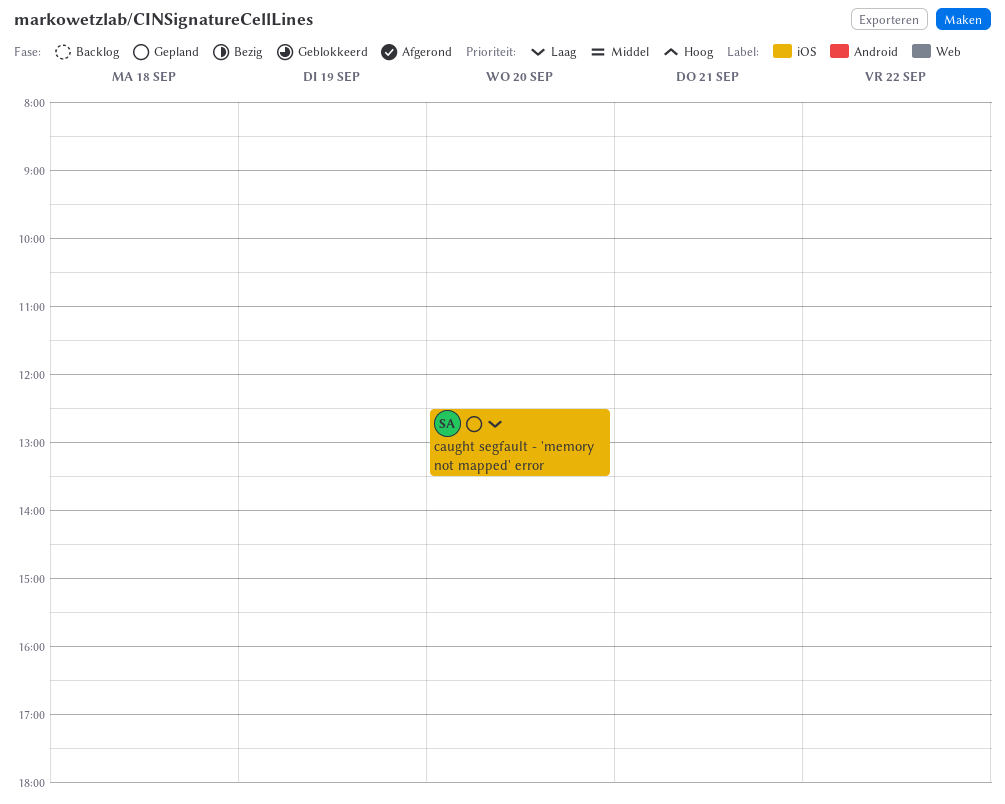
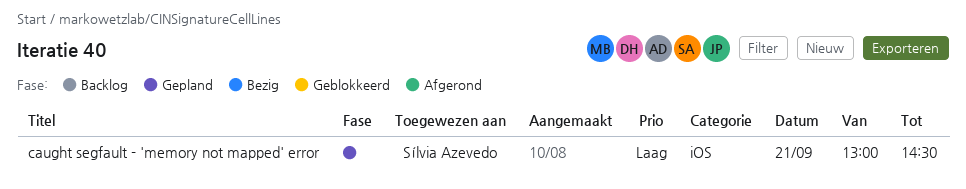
caught segfault - 'memory not mapped' error, day: Sep 20 -> Sep 21
caught segfault - 'memory not mapped' error, begins: 12:30 -> 13:00
caught segfault - 'memory not mapped' error, ends: 13:30 -> 14:30

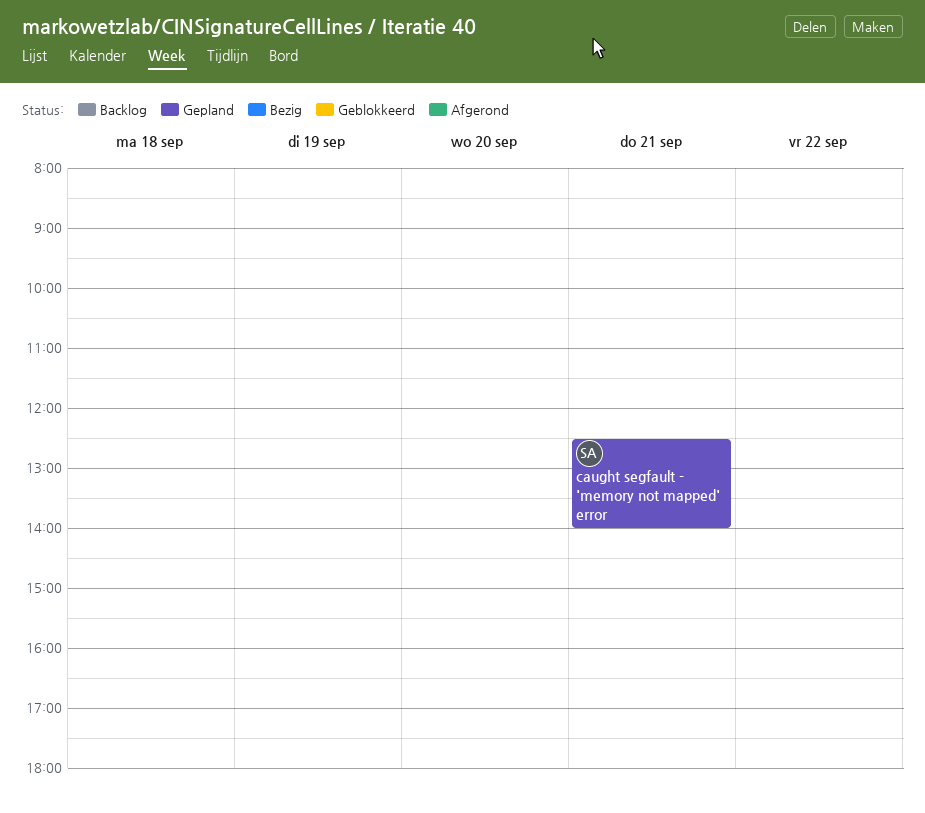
caught segfault - 'memory not mapped' error, begins: 13:00 -> 12:30
caught segfault - 'memory not mapped' error, ends: 14:30 -> 14:00

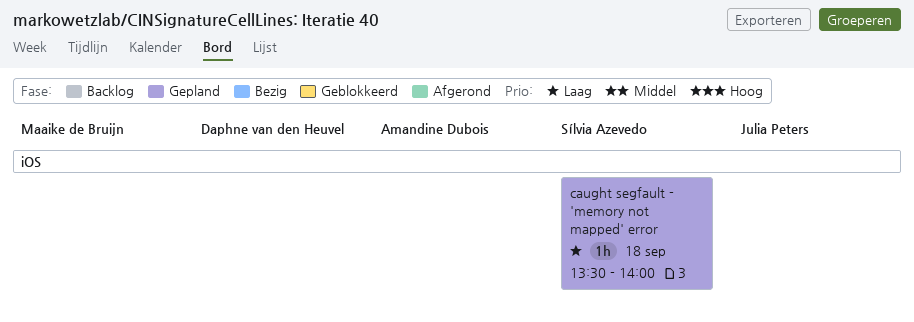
caught segfault - 'memory not mapped' error, day: Sep 21 -> Sep 18
caught segfault - 'memory not mapped' error, begins: 12:30 -> 13:30

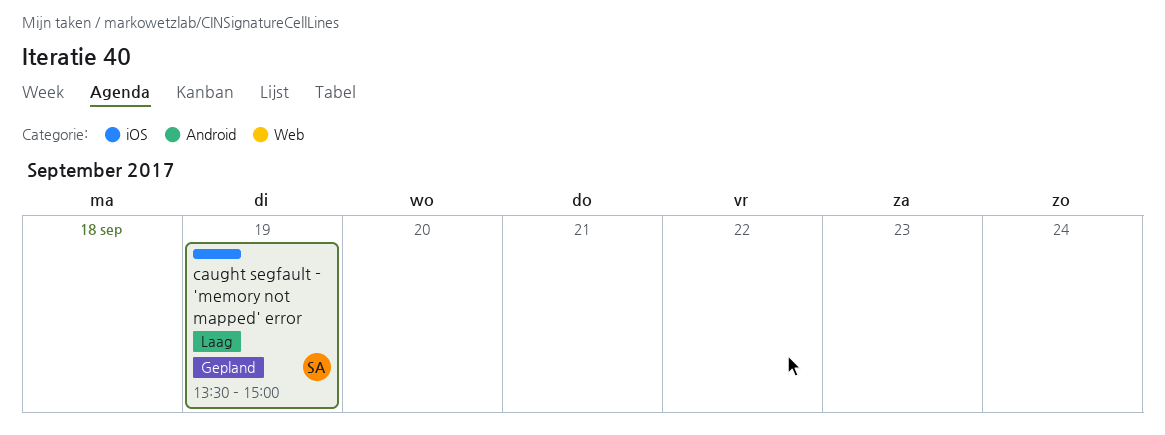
caught segfault - 'memory not mapped' error, day: Sep 18 -> Sep 19
caught segfault - 'memory not mapped' error, ends: 14:00 -> 15:00

